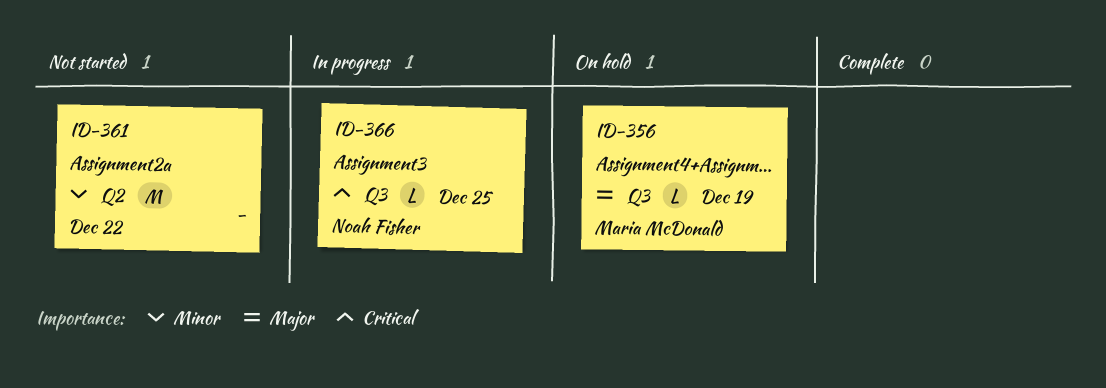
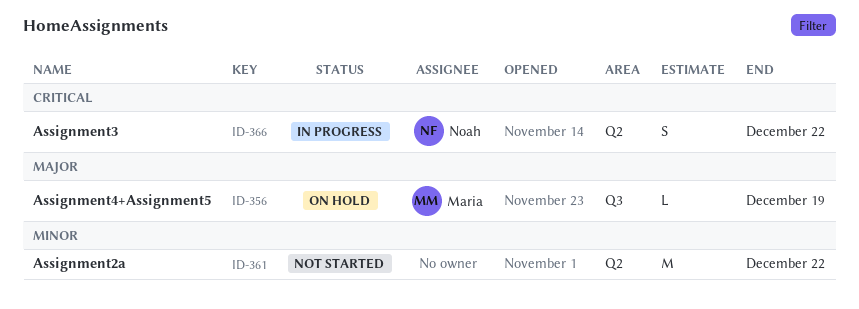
ID-366, label: Q3 -> Q2
ID-366, estimate: L -> S
ID-366, due: Dec 25 -> Dec 22

